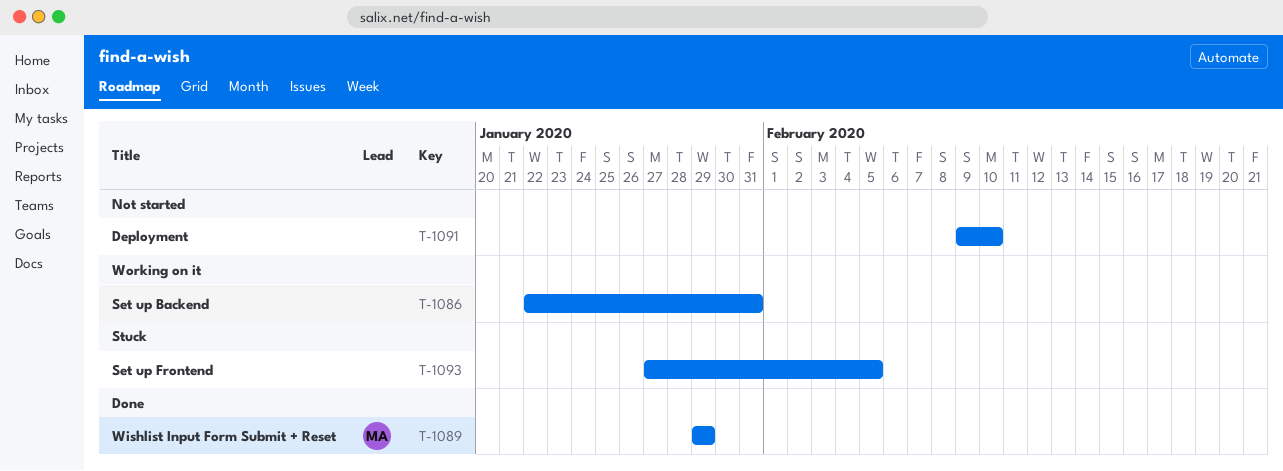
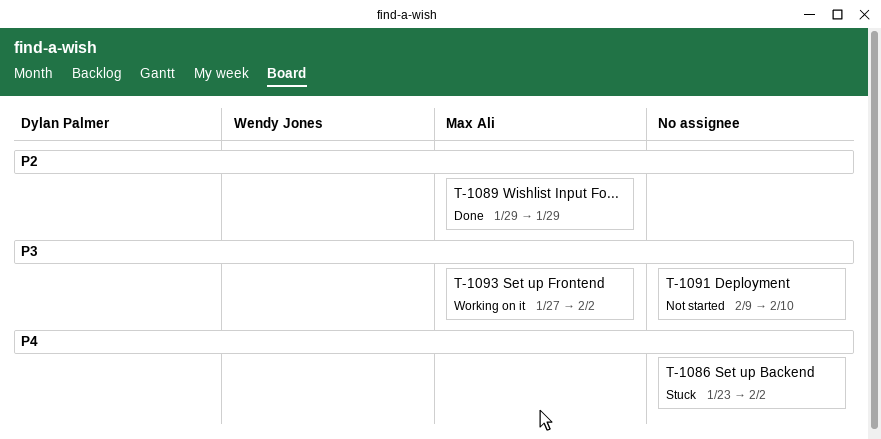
T-1086, status: Working on it -> Stuck
T-1086, start: Jan 22 -> Jan 23
T-1086, due: Jan 31 -> Feb 2
T-1093, status: Stuck -> Working on it
T-1093, owner: none -> Max Ali
T-1093, due: Feb 5 -> Feb 2

